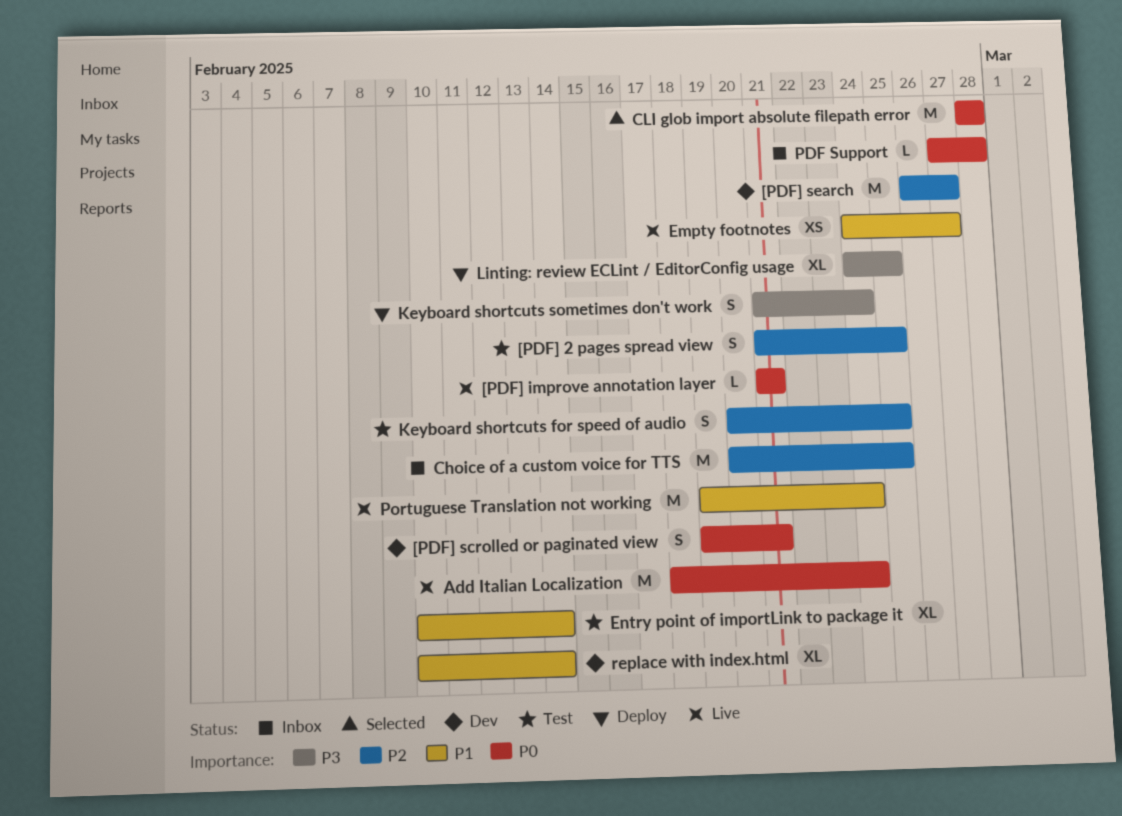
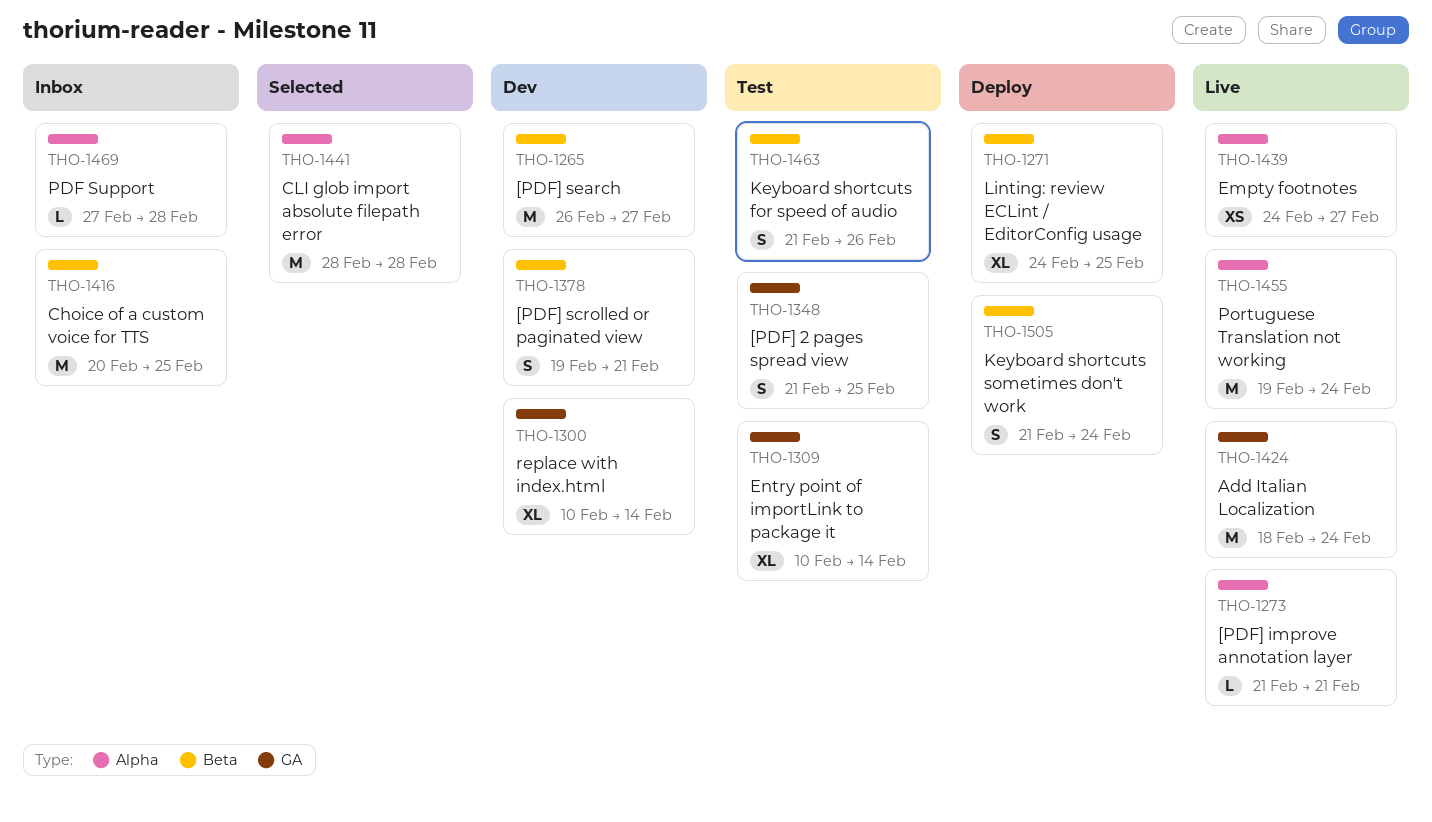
Keyboard shortcuts for speed of audio, start: Feb 20 -> Feb 21
Keyboard shortcuts for speed of audio, due: Feb 25 -> Feb 26

